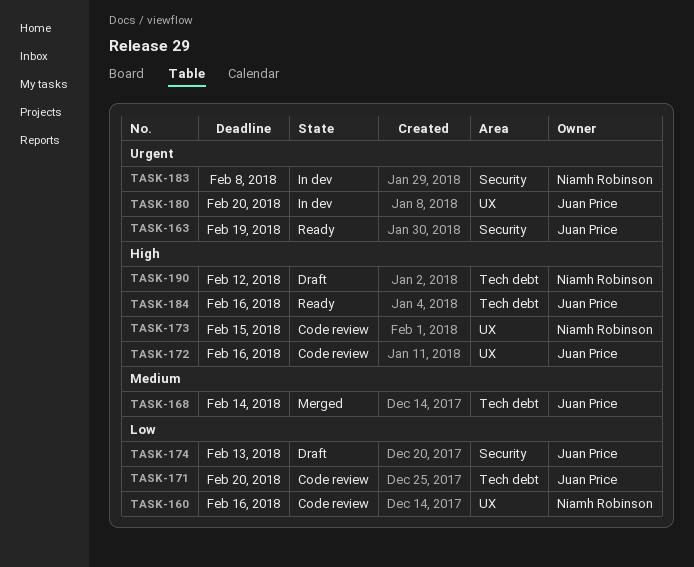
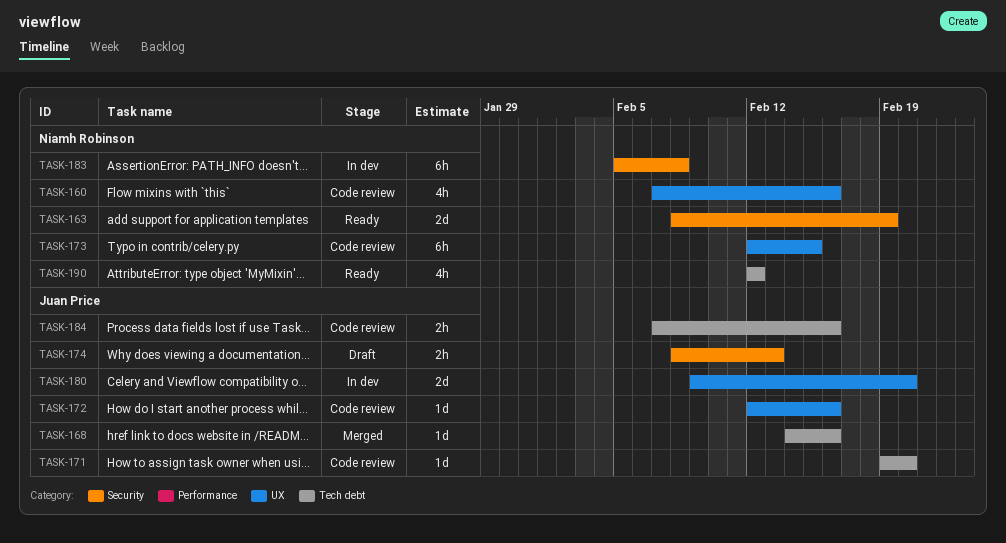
TASK-163, owner: Juan Price -> Niamh Robinson
TASK-168, due: Feb 14 -> Feb 16
TASK-184, status: Ready -> Code review
TASK-190, status: Draft -> Ready

